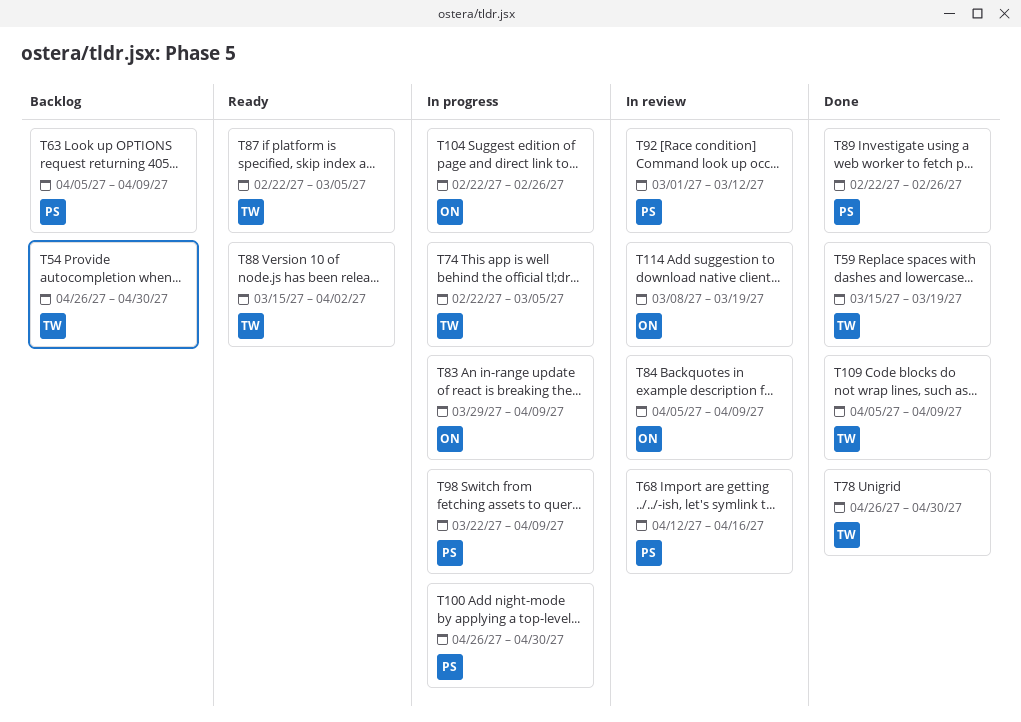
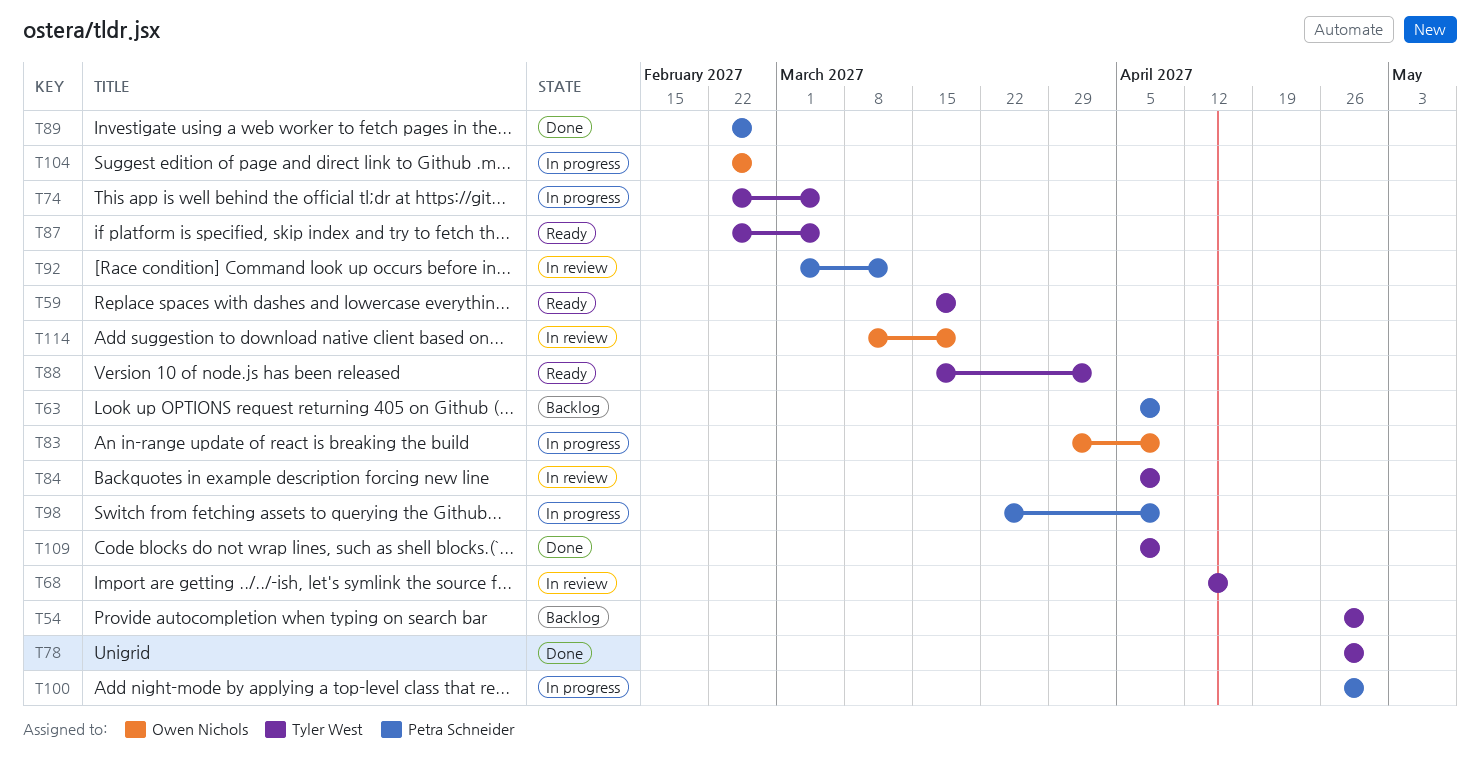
T59, status: Done -> Ready
T68, owner: Petra Schneider -> Tyler West
T84, owner: Owen Nichols -> Tyler West

